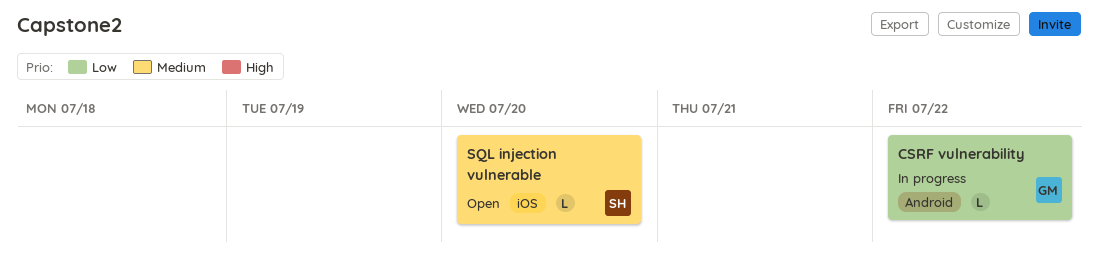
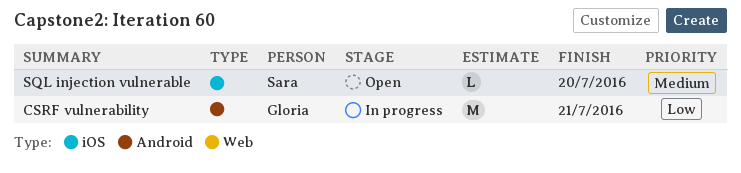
CSRF vulnerability, estimate: L -> M
CSRF vulnerability, due: Jul 22 -> Jul 21

